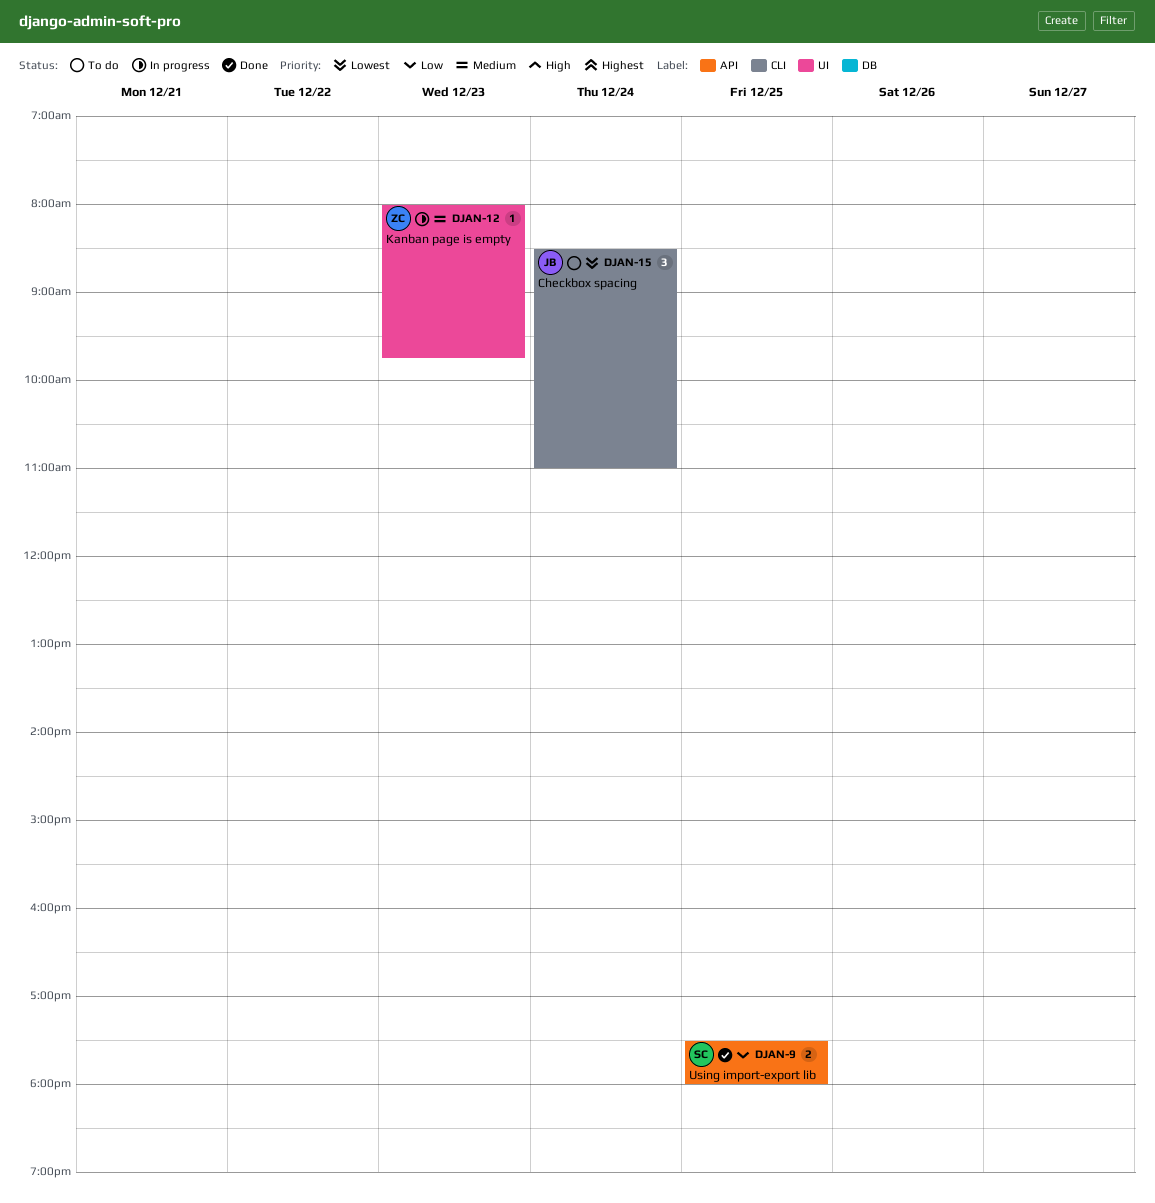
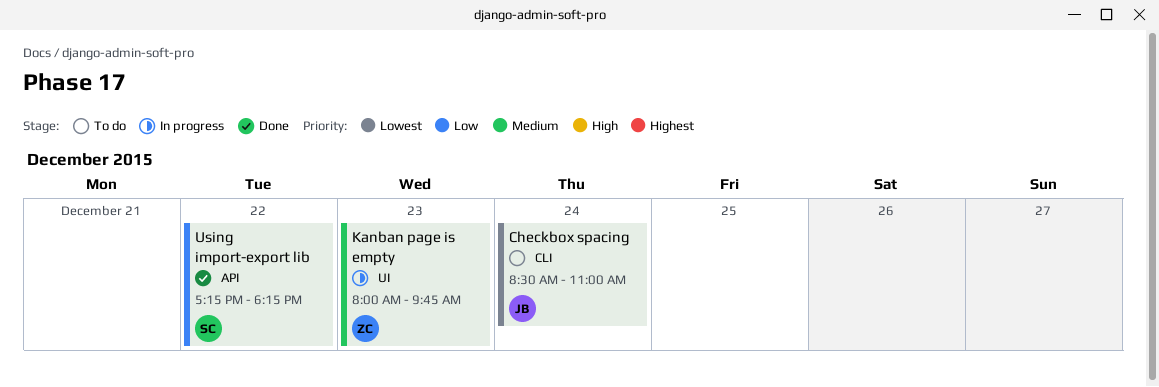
Using import-export lib, day: Dec 25 -> Dec 22
Using import-export lib, begins: 17:30 -> 17:15
Using import-export lib, ends: 18:00 -> 18:15

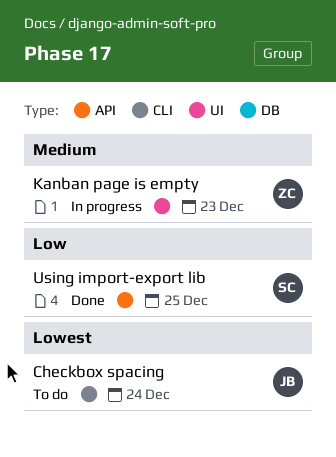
Using import-export lib, day: Dec 22 -> Dec 25

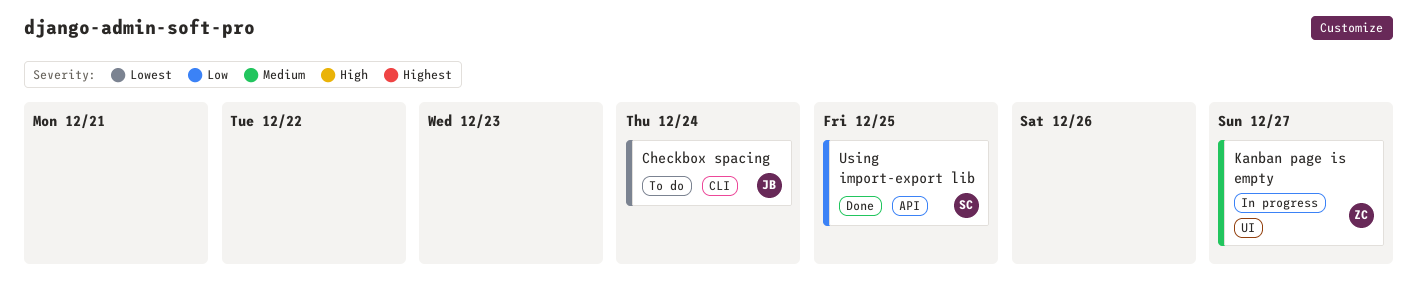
Kanban page is empty, day: Dec 23 -> Dec 27

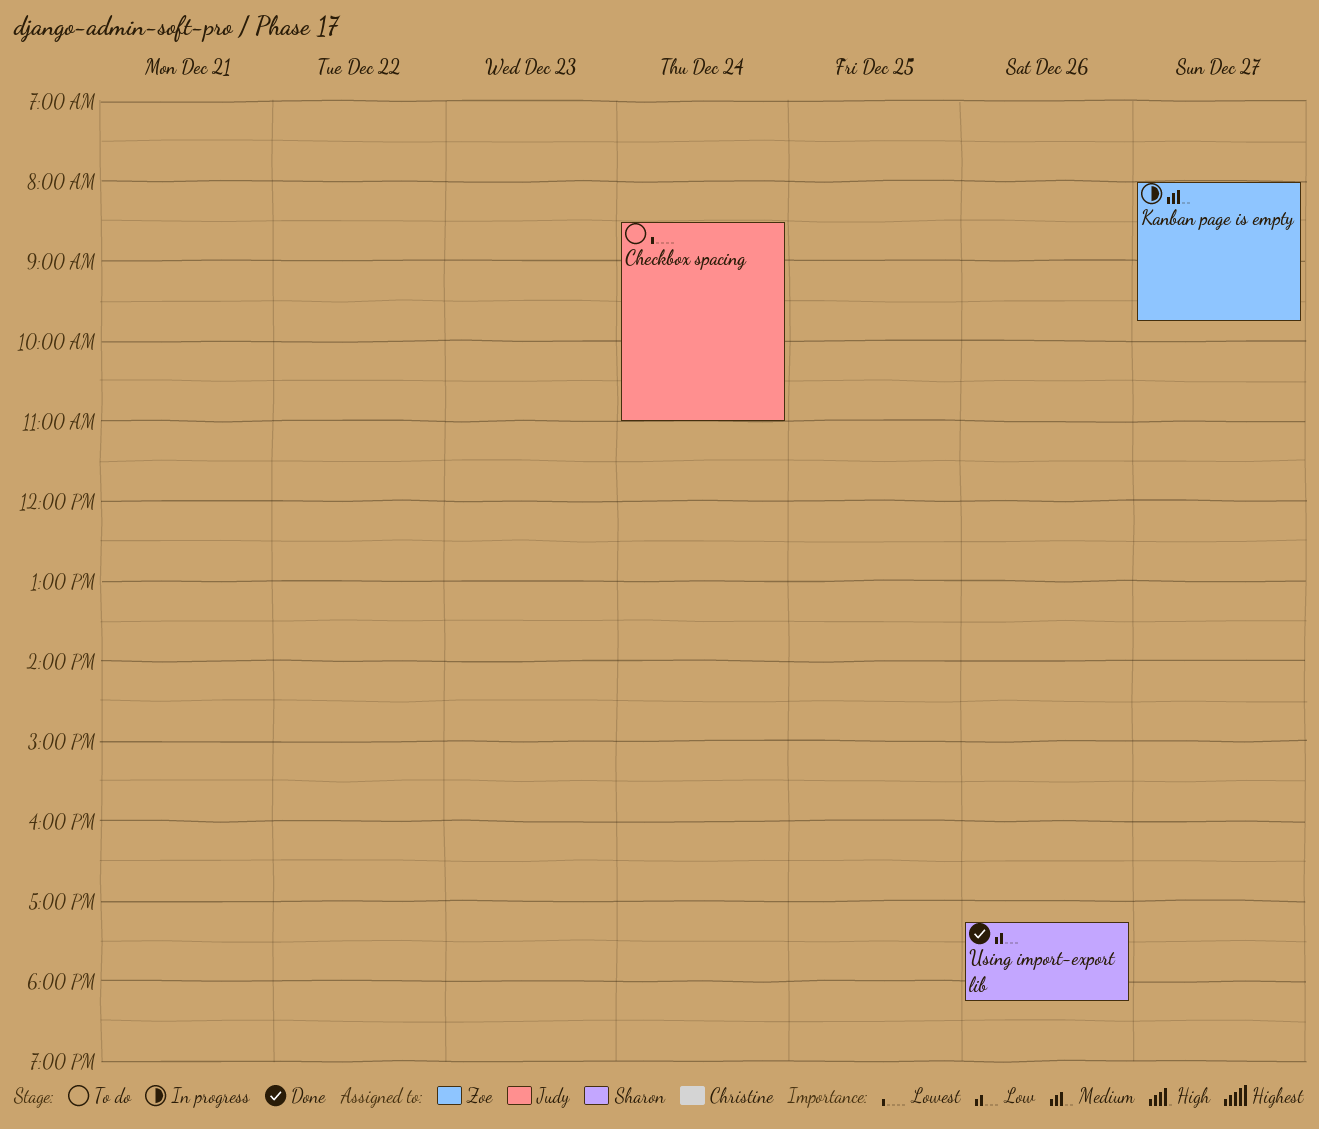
Using import-export lib, day: Dec 25 -> Dec 26

